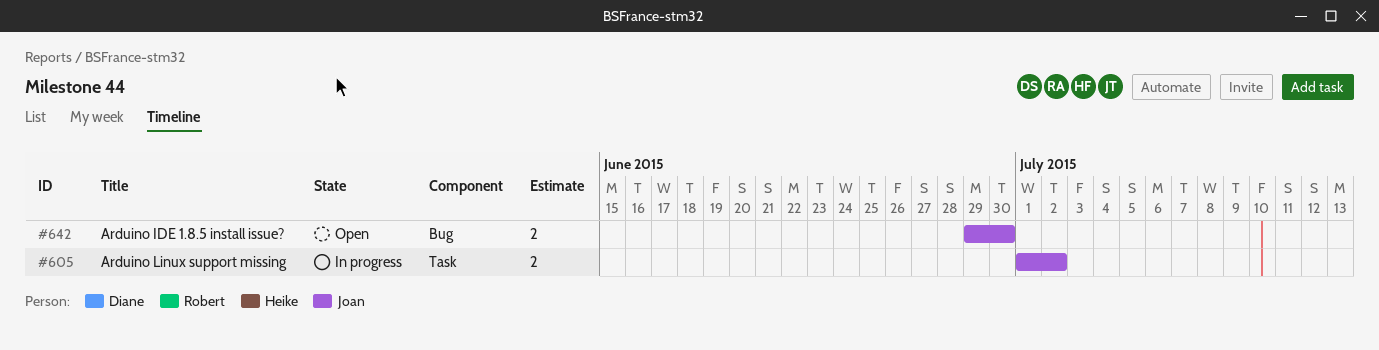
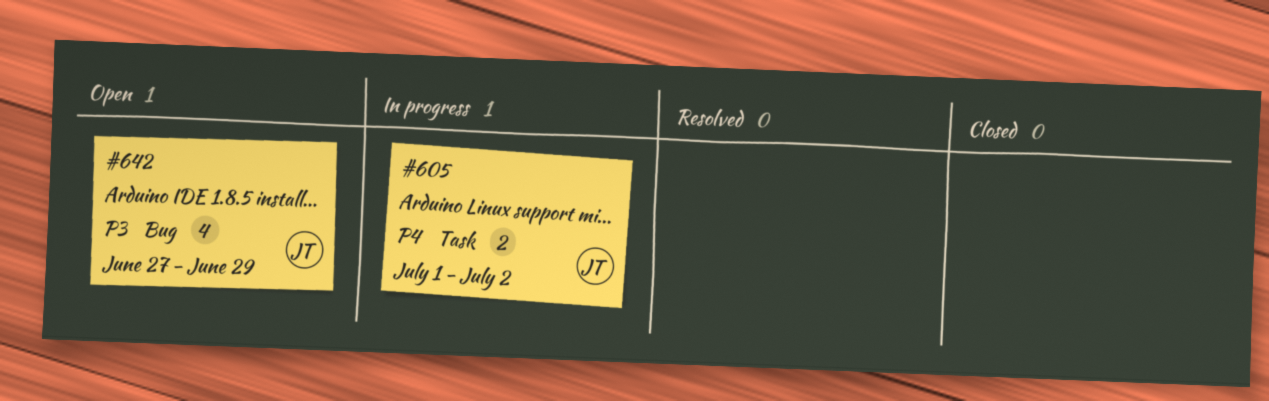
#642, estimate: 2 -> 4
#642, start: Jun 29 -> Jun 27
#642, due: Jun 30 -> Jun 29

